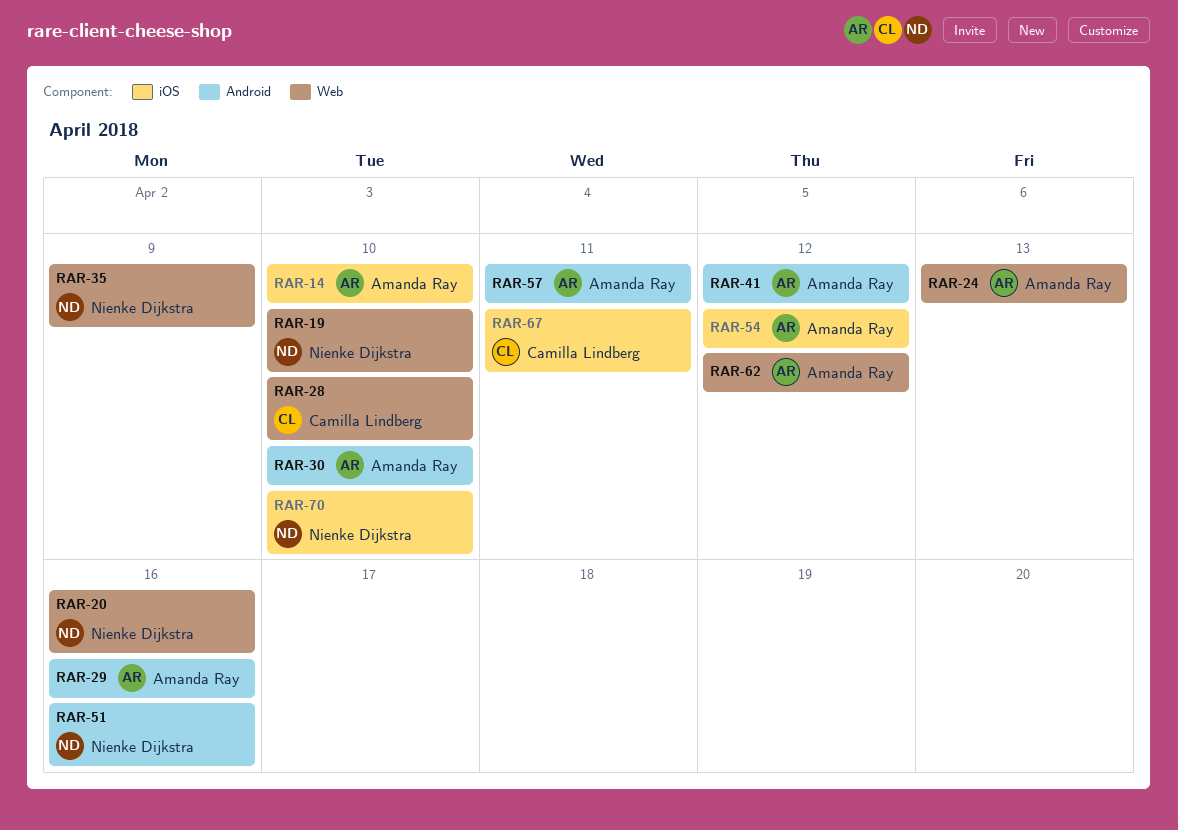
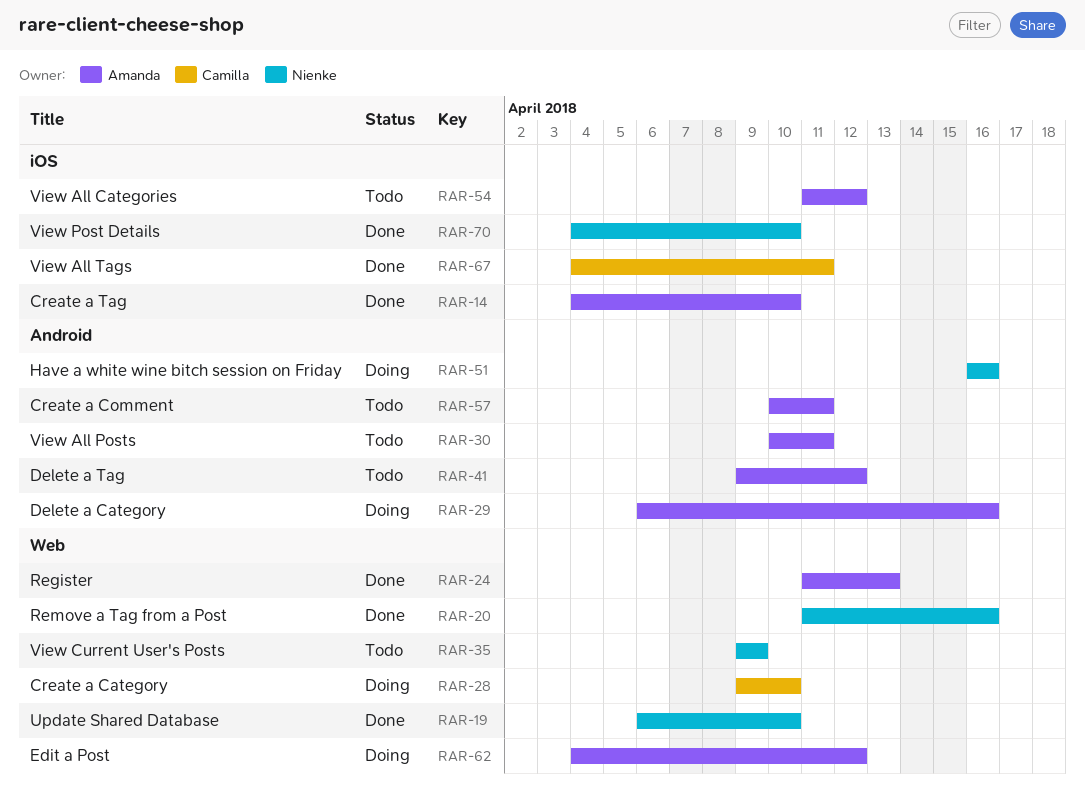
RAR-30, due: Apr 10 -> Apr 11

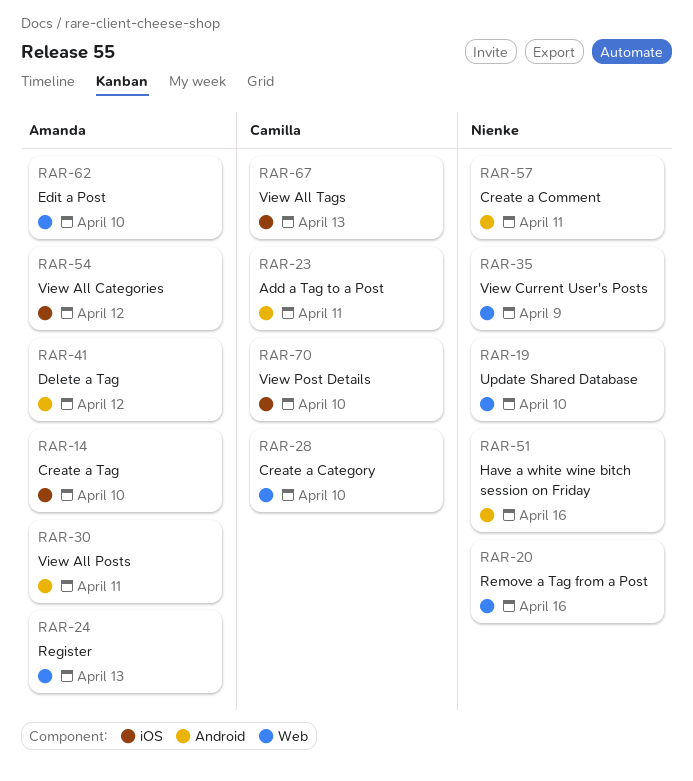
RAR-23: none -> present
RAR-29: present -> none
RAR-57, owner: Amanda -> Nienke
RAR-62, due: Apr 12 -> Apr 10
RAR-67, due: Apr 11 -> Apr 13
RAR-70, owner: Nienke -> Camilla

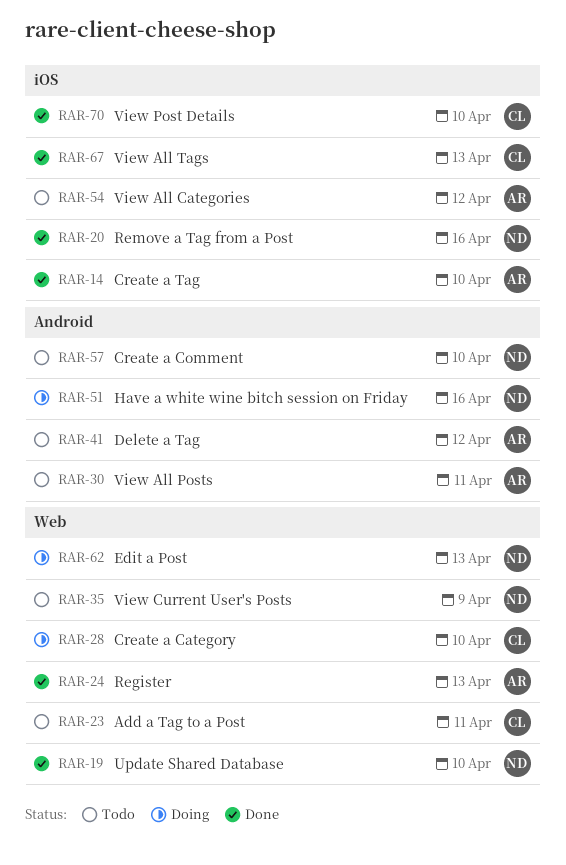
RAR-20, label: Web -> iOS
RAR-23, label: Android -> Web
RAR-57, due: Apr 11 -> Apr 10
RAR-62, owner: Amanda -> Nienke
RAR-62, due: Apr 10 -> Apr 13

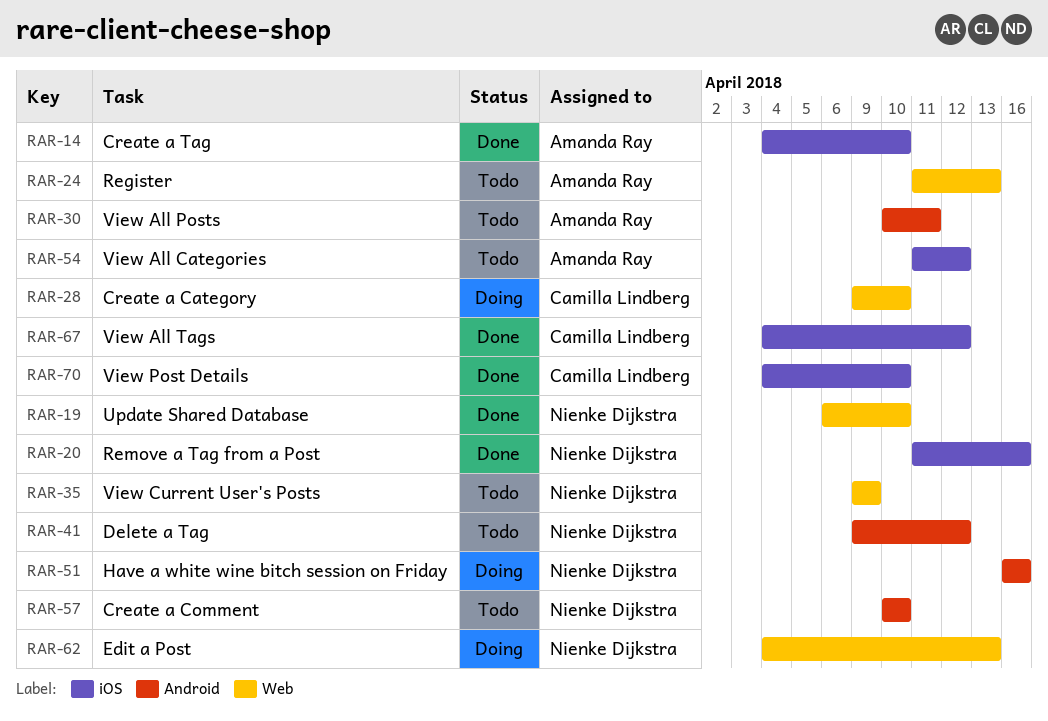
RAR-23: present -> none
RAR-24, status: Done -> Todo
RAR-41, owner: Amanda Ray -> Nienke Dijkstra
RAR-67, due: Apr 13 -> Apr 12

